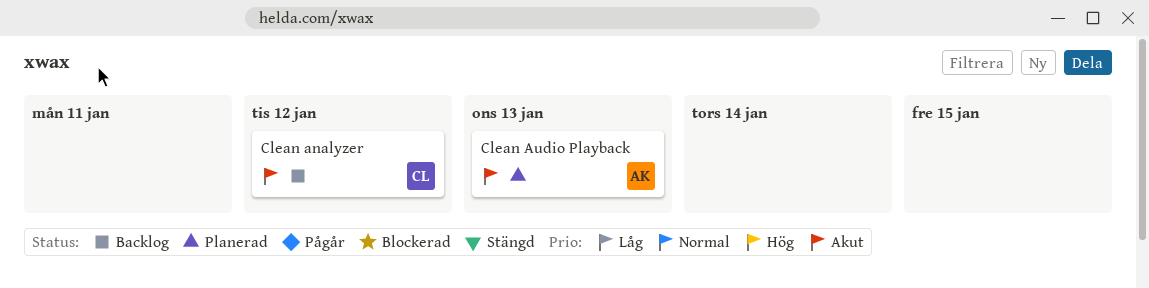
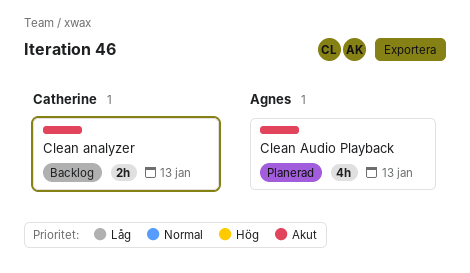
Clean analyzer, due: Jan 12 -> Jan 13

